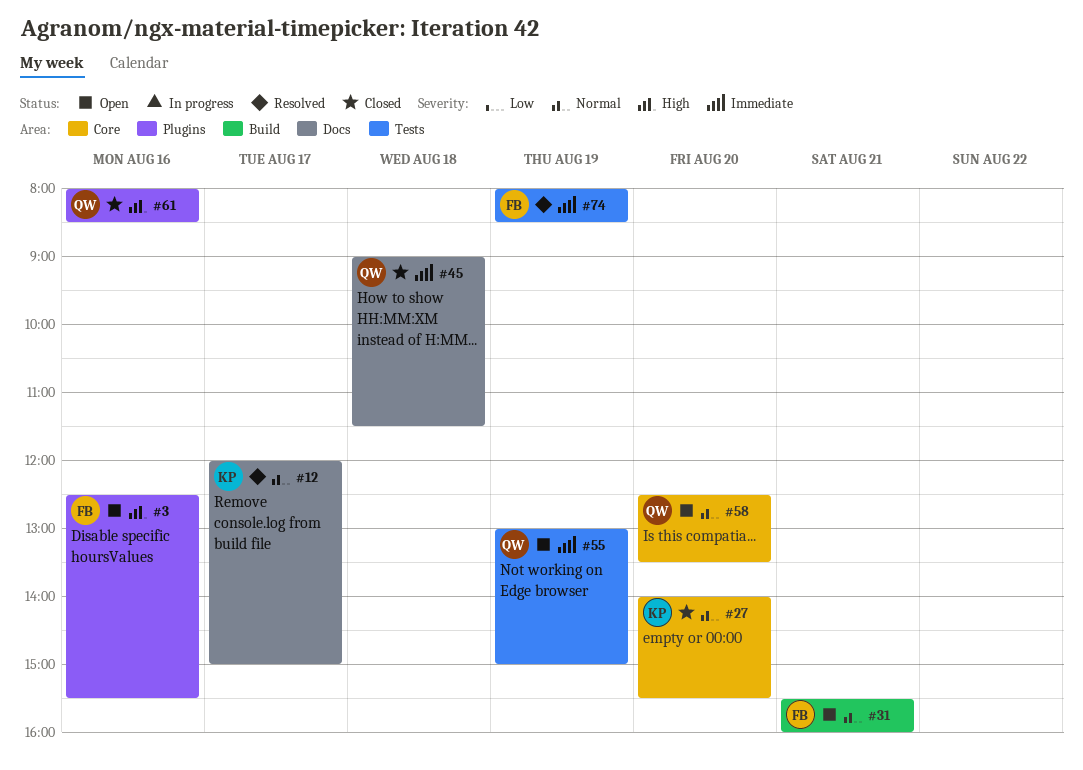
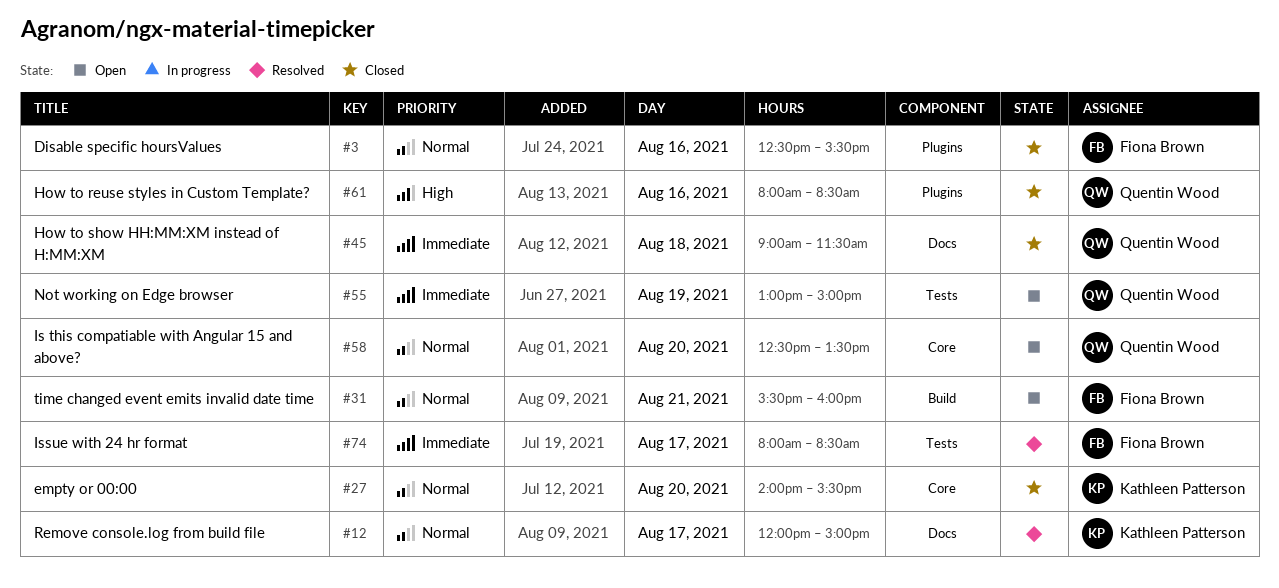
#3, status: Open -> Closed
#3, priority: High -> Normal
#74, day: Aug 19 -> Aug 17

